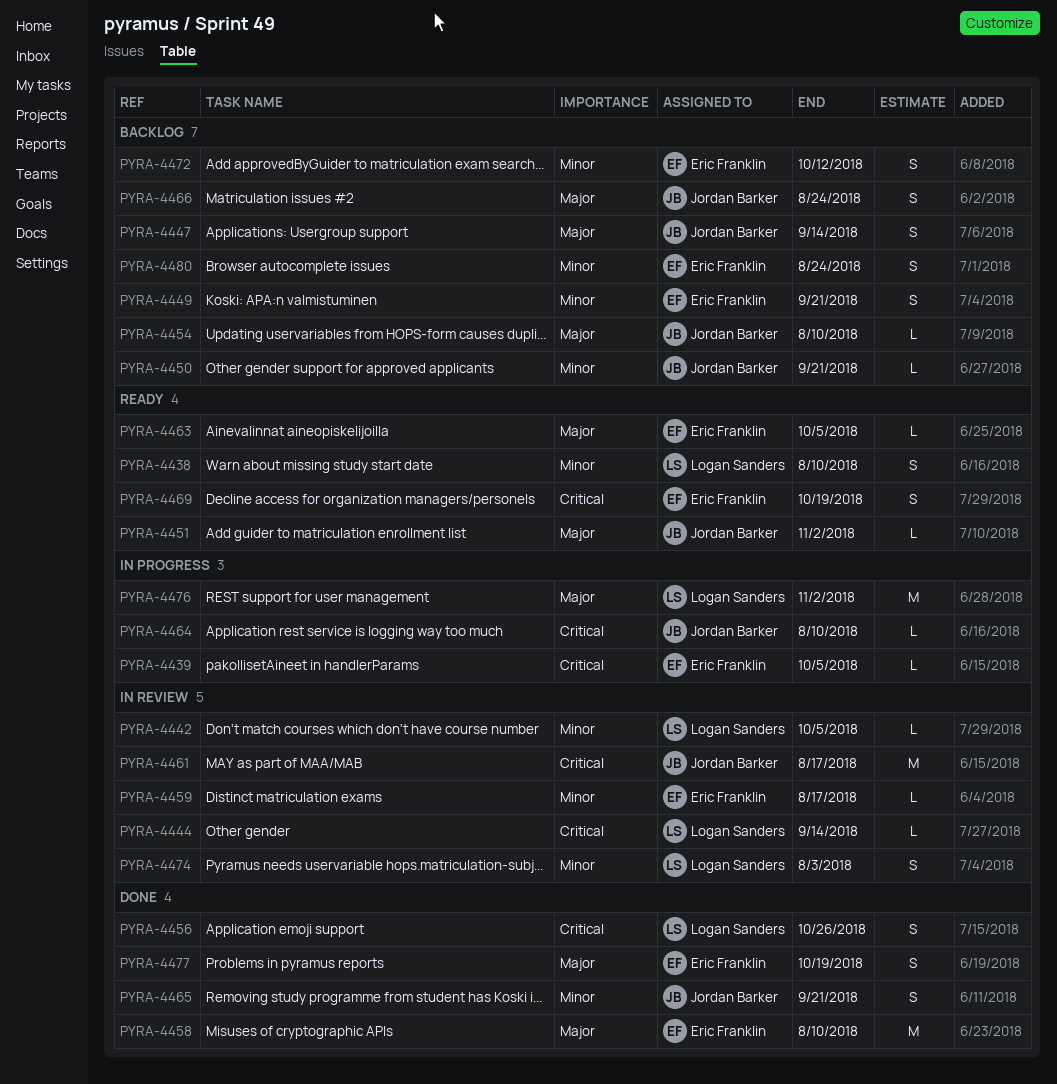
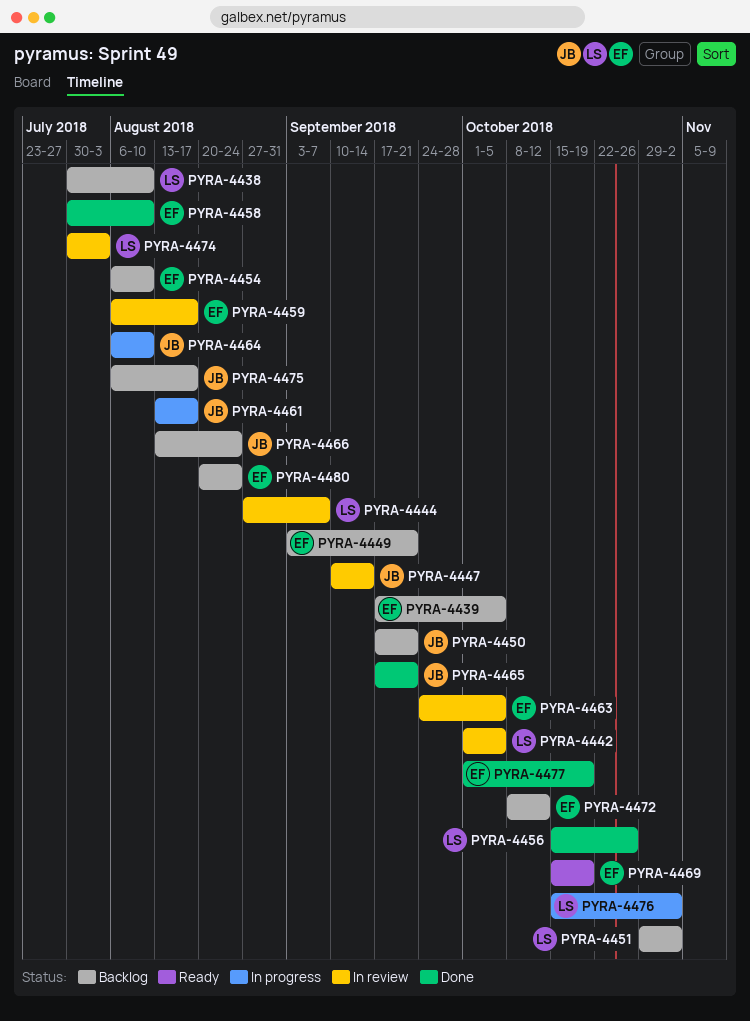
PYRA-4438, status: Ready -> Backlog
PYRA-4439, status: In progress -> Backlog
PYRA-4444, due: Sep 14 -> Sep 7
PYRA-4447, status: Backlog -> In review
PYRA-4451, status: Ready -> Backlog
PYRA-4451, owner: Jordan Barker -> Logan Sanders
PYRA-4454, owner: Jordan Barker -> Eric Franklin
PYRA-4461, status: In review -> In progress
PYRA-4463, status: Ready -> In review
PYRA-4475: none -> present

